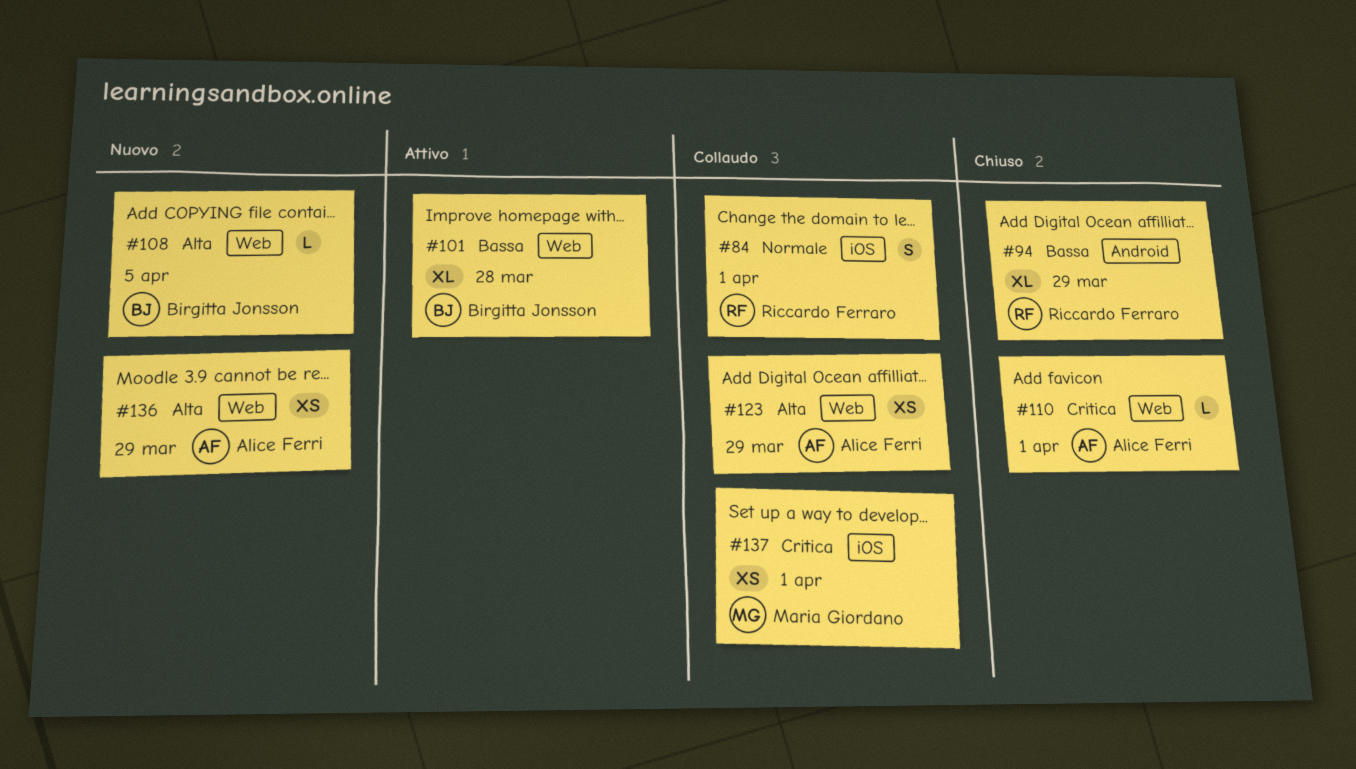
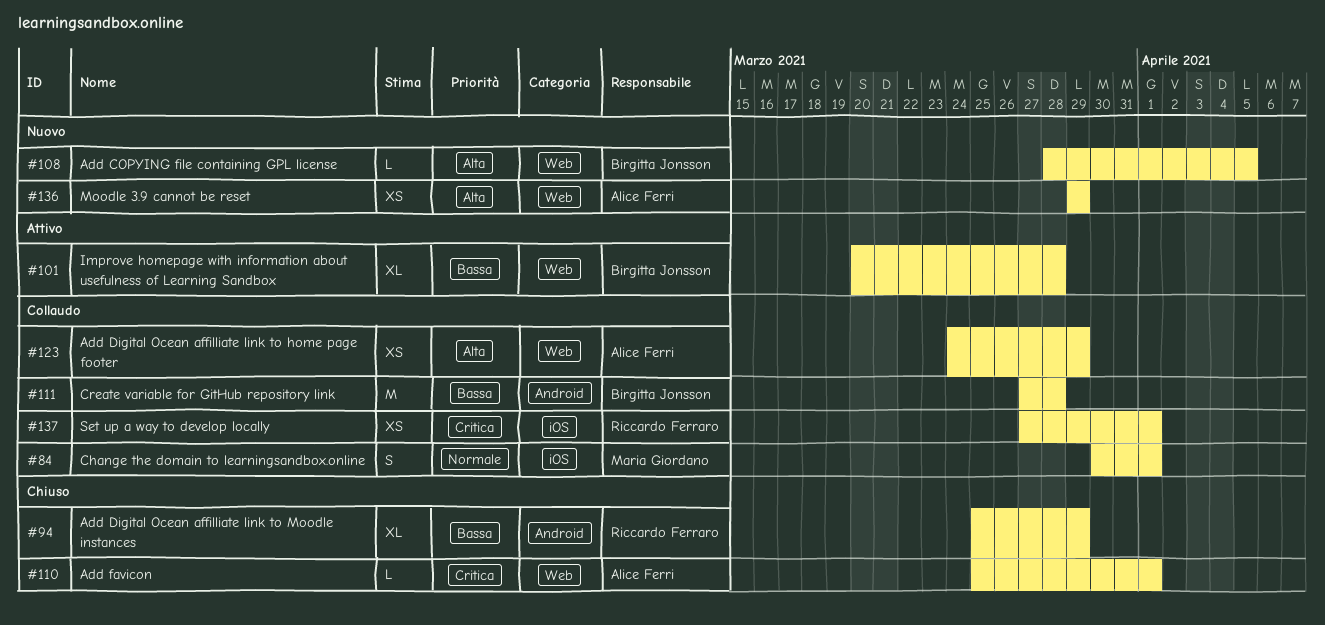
#84, owner: Riccardo Ferraro -> Maria Giordano
#111: none -> present
#137, owner: Maria Giordano -> Riccardo Ferraro

